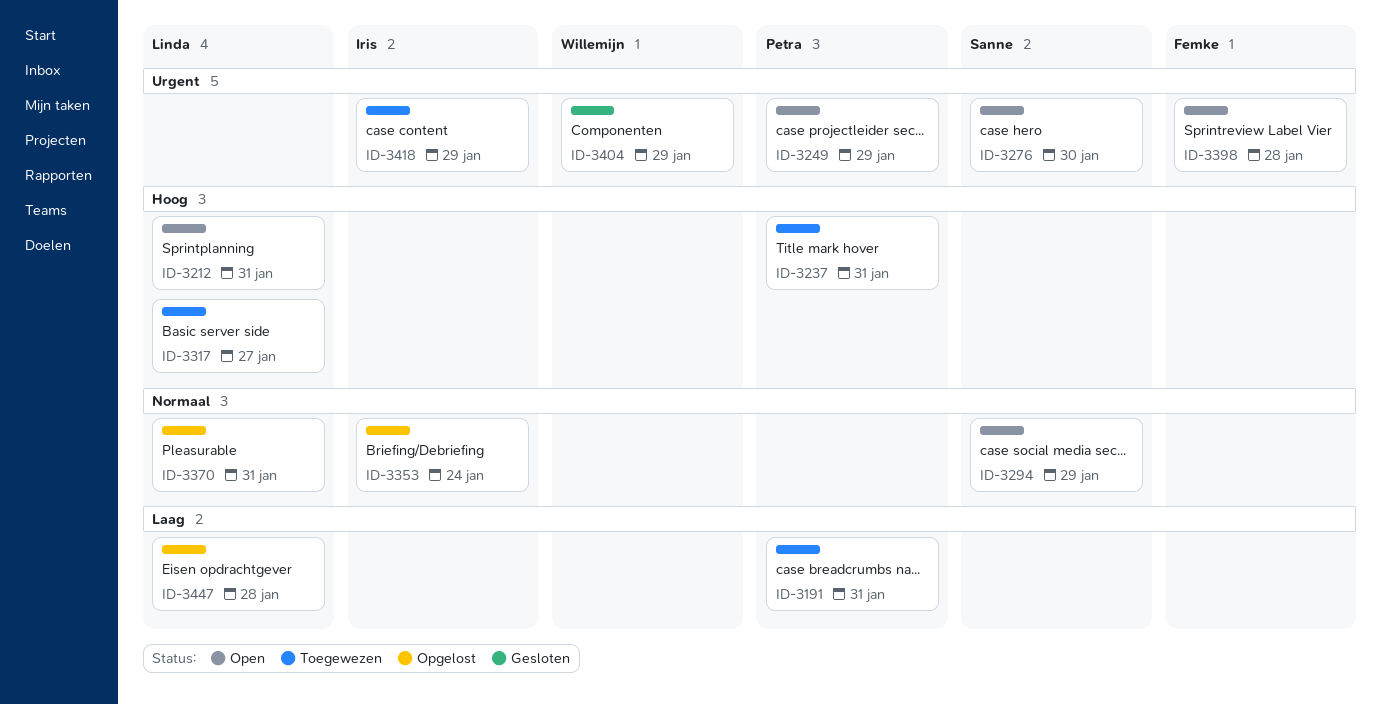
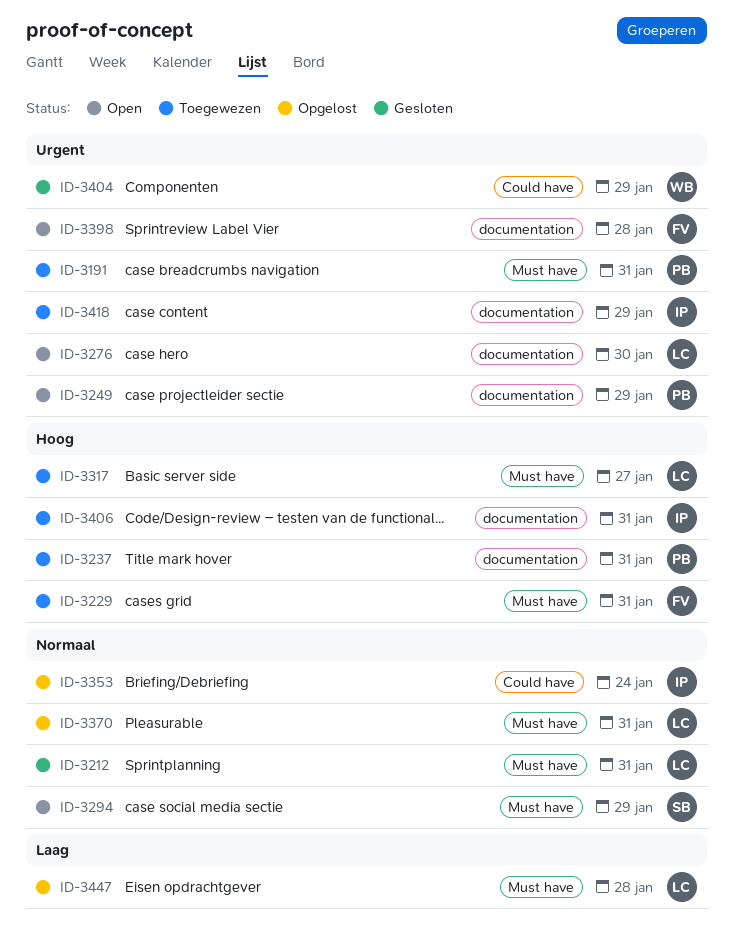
ID-3191, priority: Laag -> Urgent
ID-3212, status: Open -> Gesloten
ID-3212, priority: Hoog -> Normaal
ID-3229: none -> present
ID-3276, owner: Sanne -> Linda
ID-3406: none -> present

